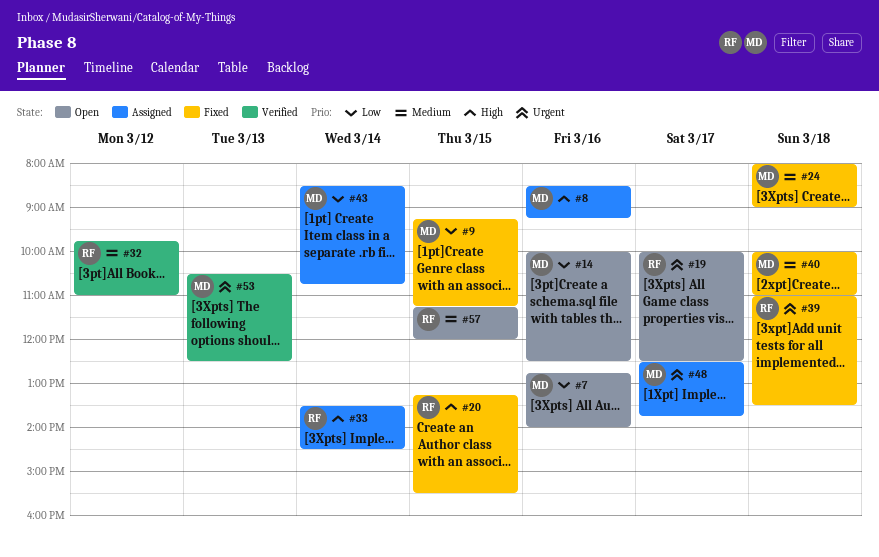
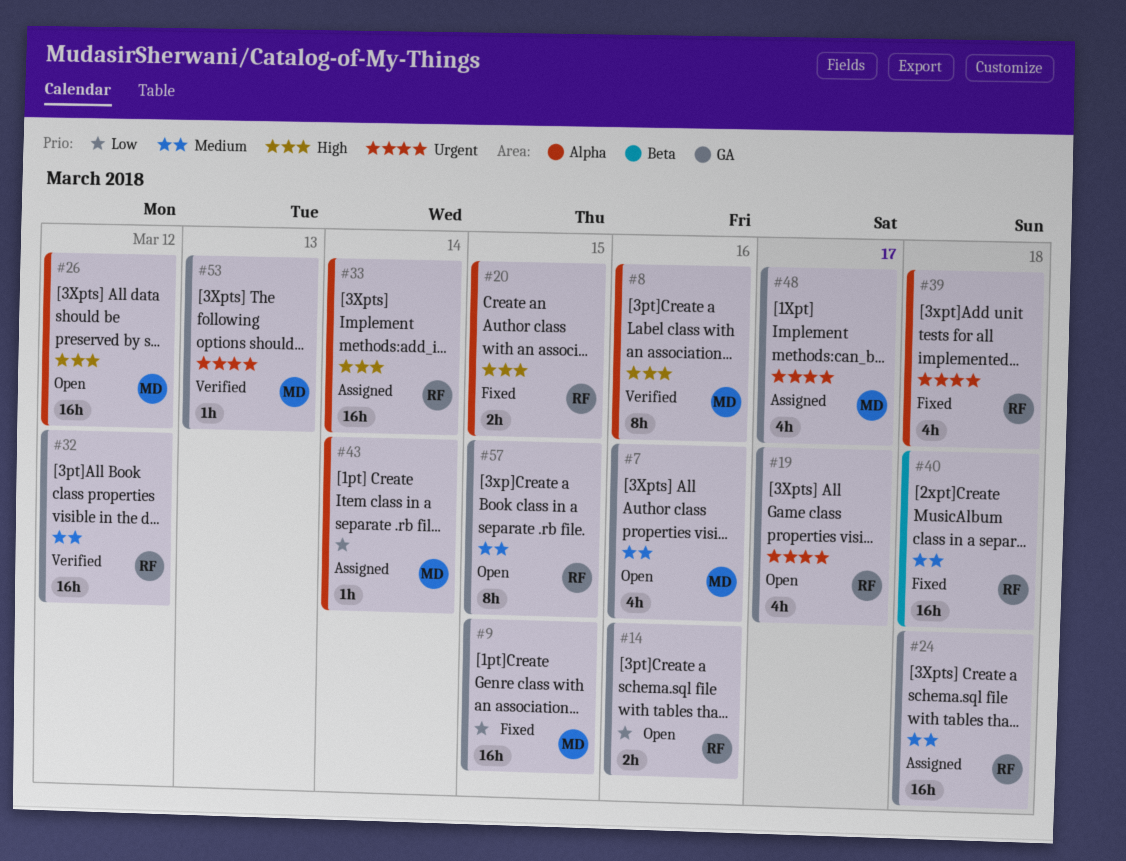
#7, priority: Low -> Medium
#8, status: Assigned -> Verified
#14, owner: MD -> RF
#24, status: Fixed -> Assigned
#24, owner: MD -> RF
#26: none -> present
#40, owner: MD -> RF

